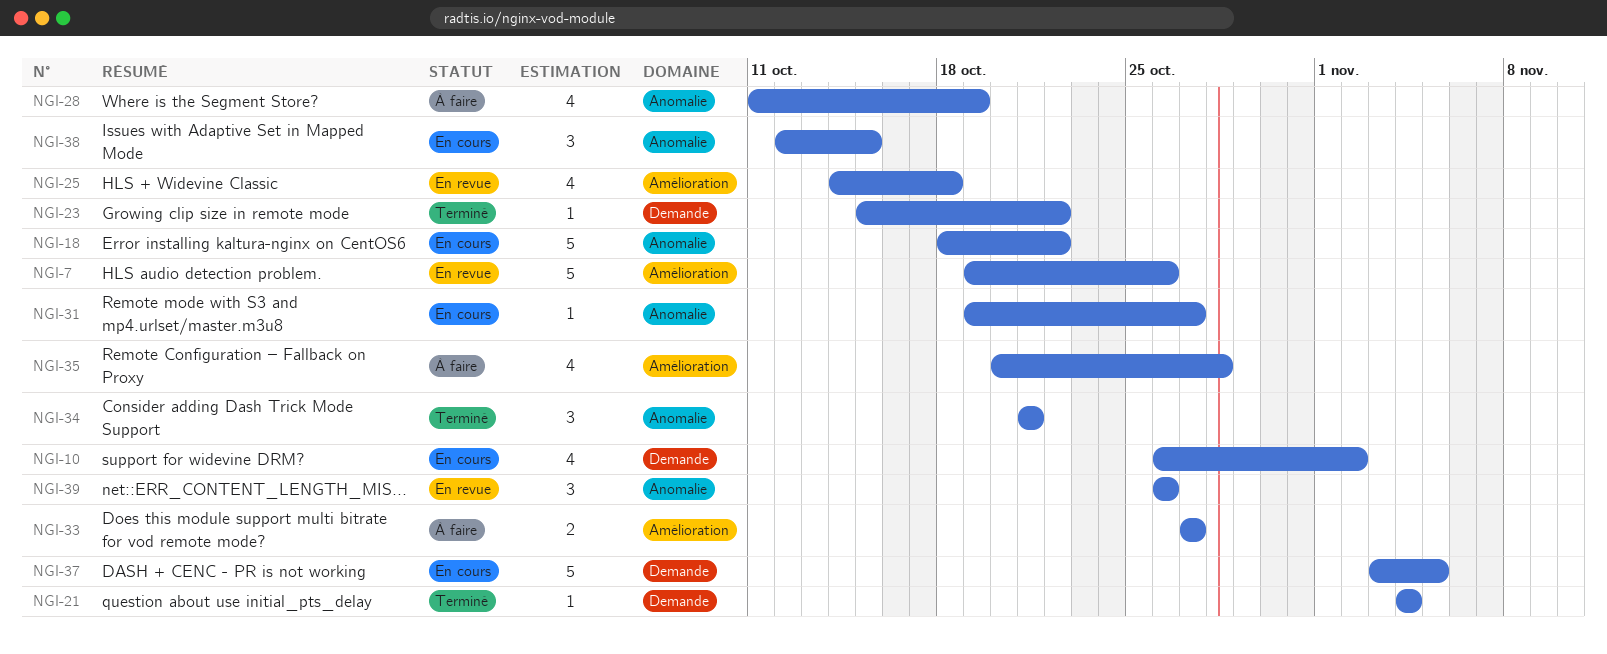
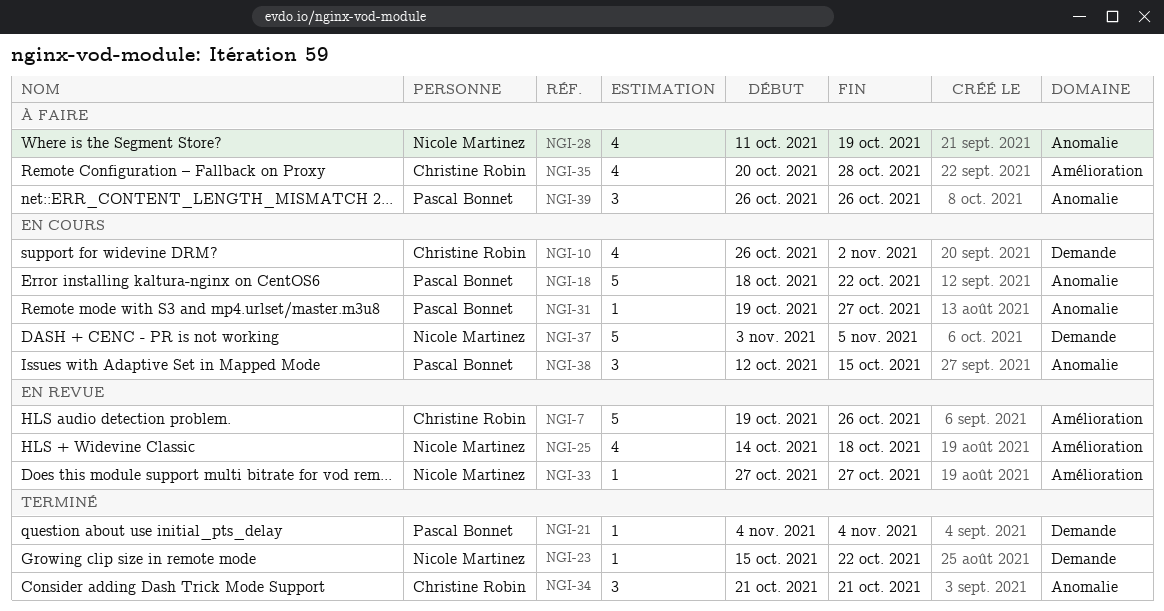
NGI-33, status: À faire -> En revue
NGI-33, estimate: 2 -> 1
NGI-39, status: En revue -> À faire

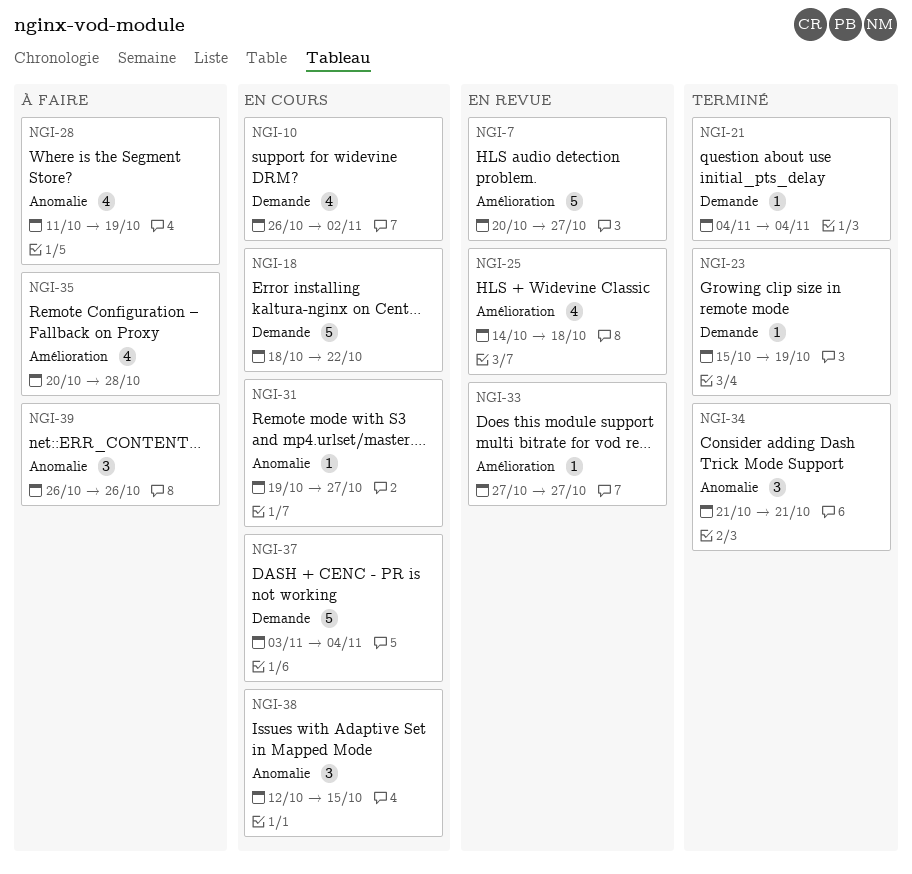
NGI-7, start: Oct 19 -> Oct 20
NGI-7, due: Oct 26 -> Oct 27
NGI-18, label: Anomalie -> Demande
NGI-23, due: Oct 22 -> Oct 19
NGI-37, due: Nov 5 -> Nov 4

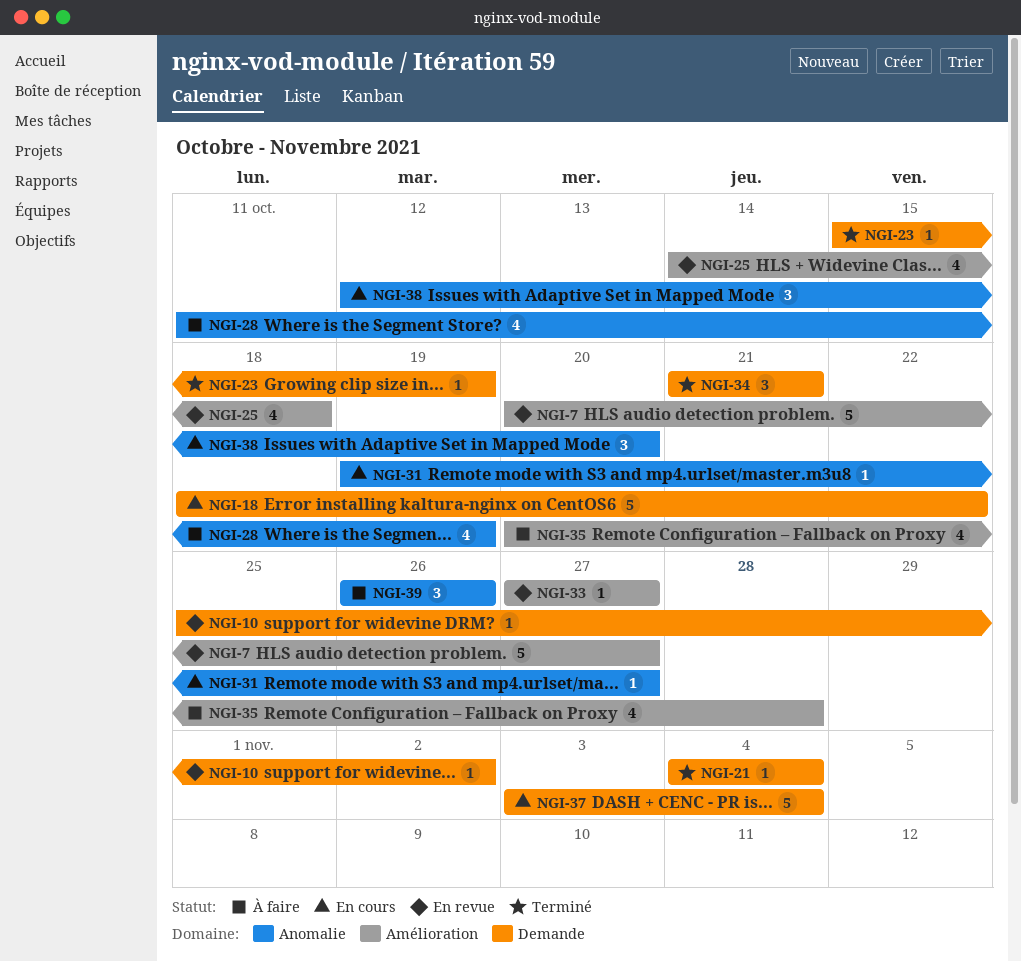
NGI-10, status: En cours -> En revue
NGI-10, estimate: 4 -> 1
NGI-10, start: Oct 26 -> Oct 25
NGI-34, label: Anomalie -> Demande
NGI-38, due: Oct 15 -> Oct 20

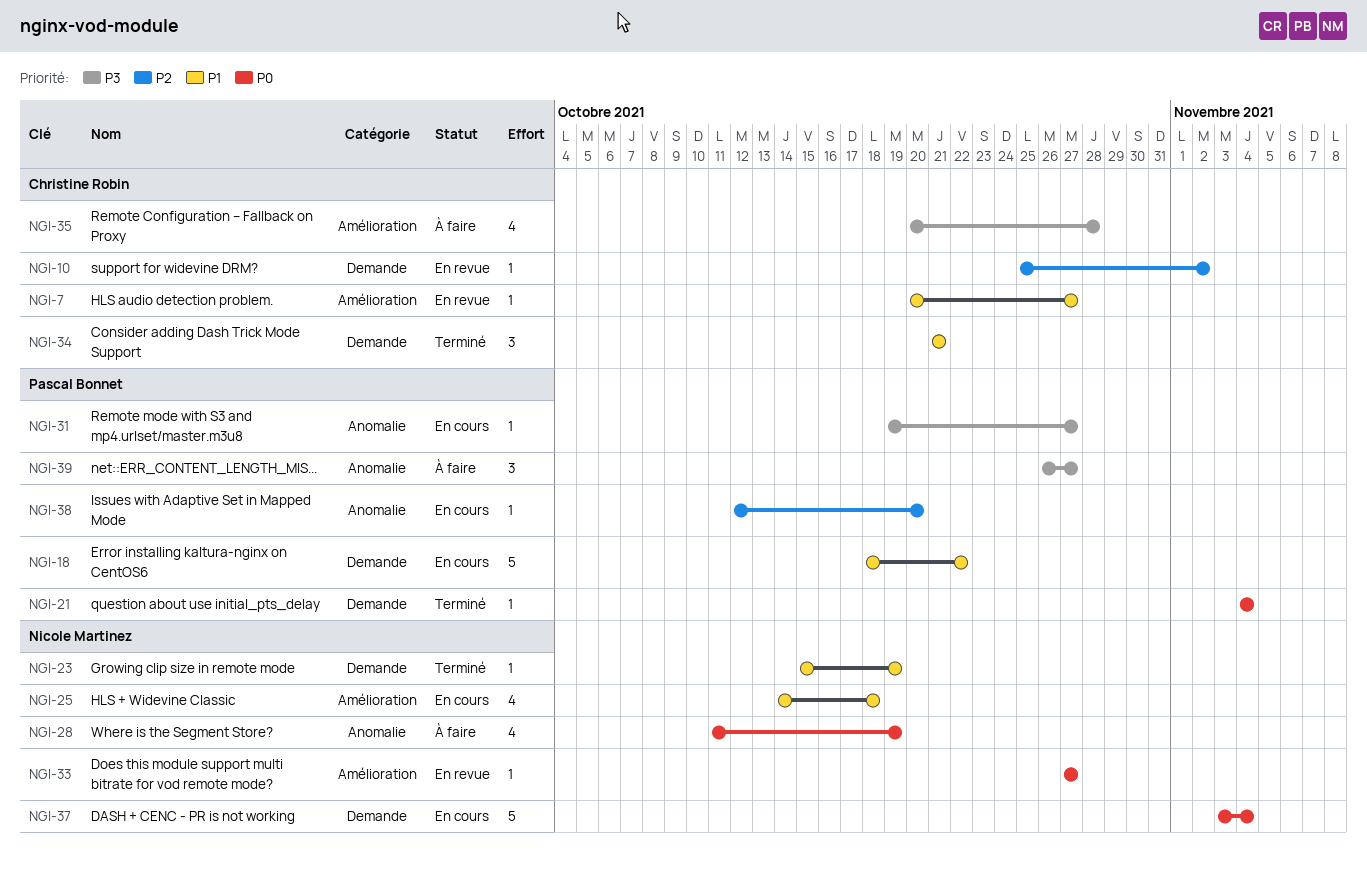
NGI-7, estimate: 5 -> 1
NGI-25, status: En revue -> En cours
NGI-38, estimate: 3 -> 1
NGI-39, due: Oct 26 -> Oct 27

